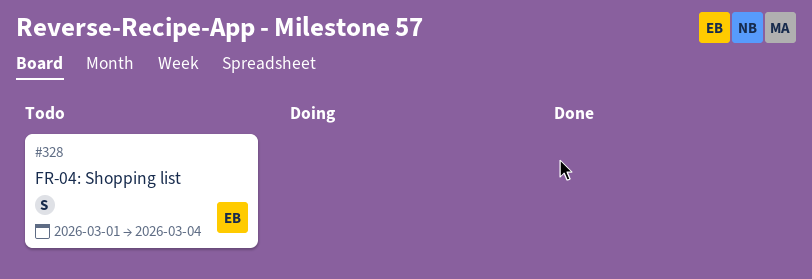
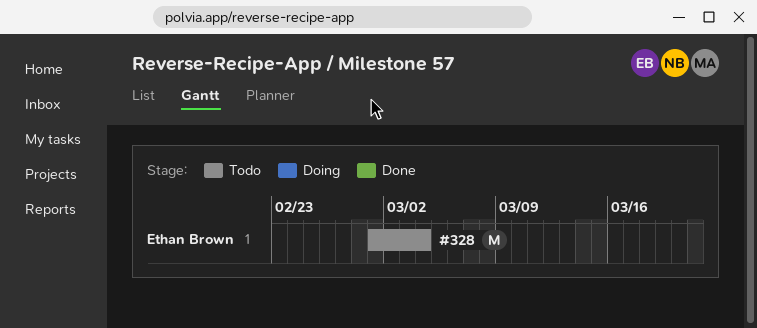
#328, estimate: S -> M

